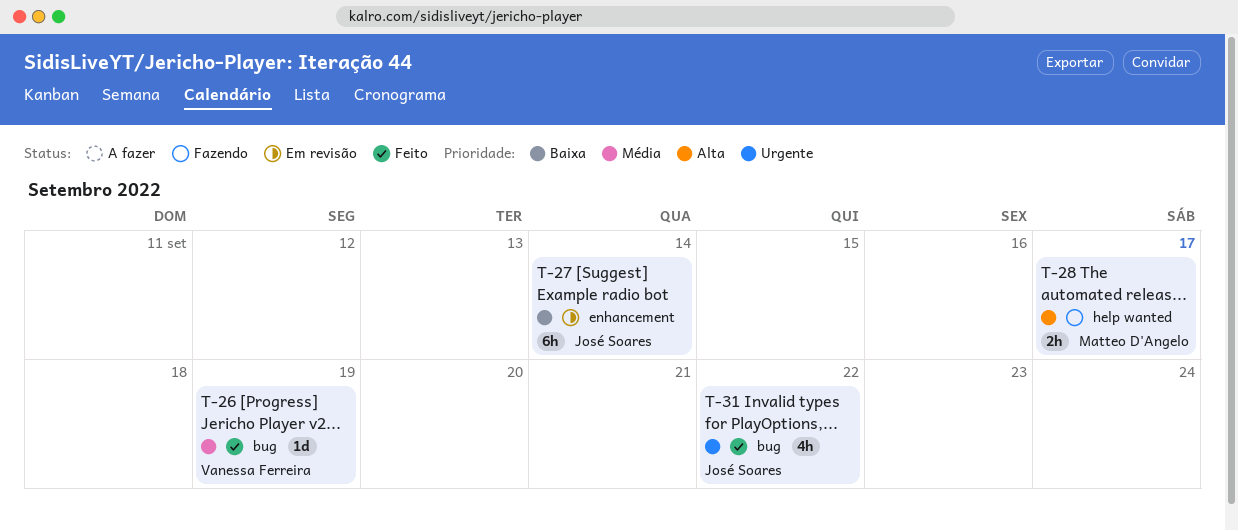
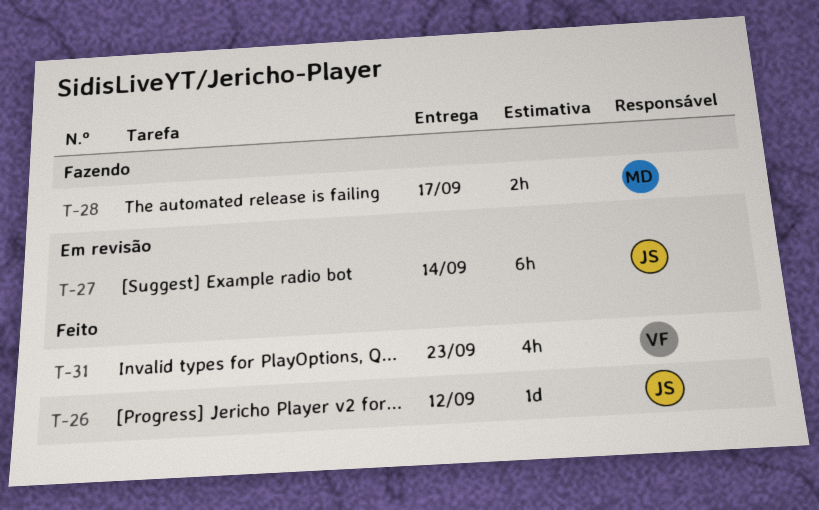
T-26, owner: Vanessa Ferreira -> José Soares
T-26, due: Sep 19 -> Sep 12
T-31, owner: José Soares -> Vanessa Ferreira
T-31, due: Sep 22 -> Sep 23

